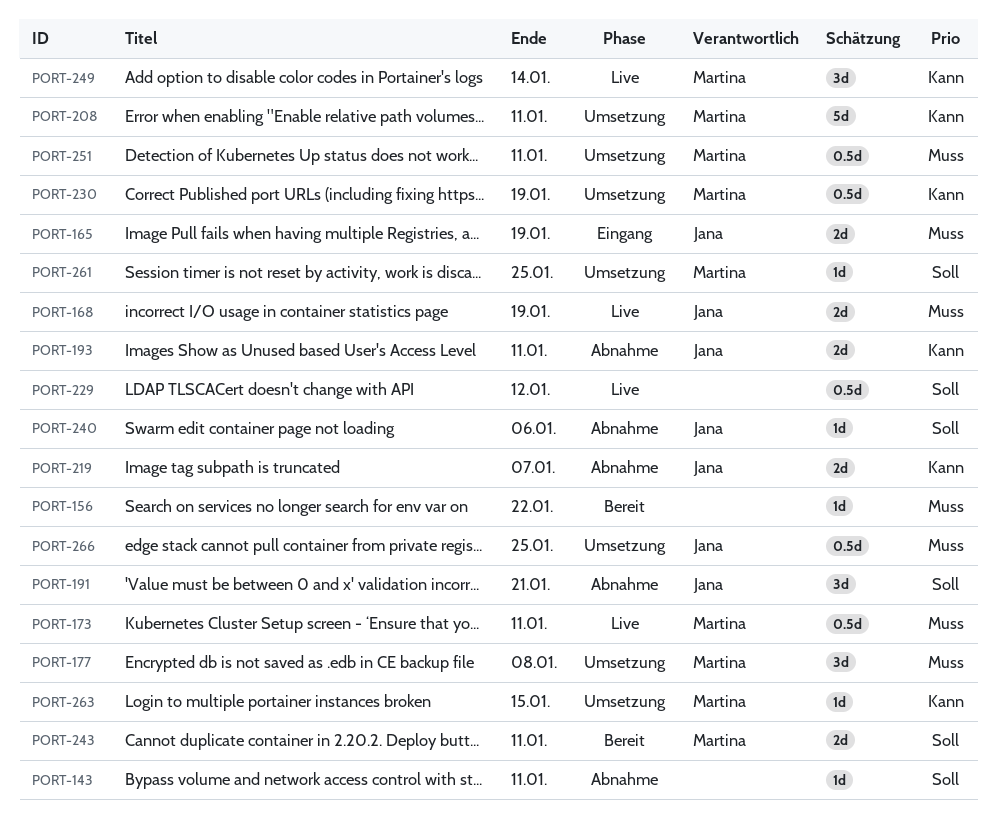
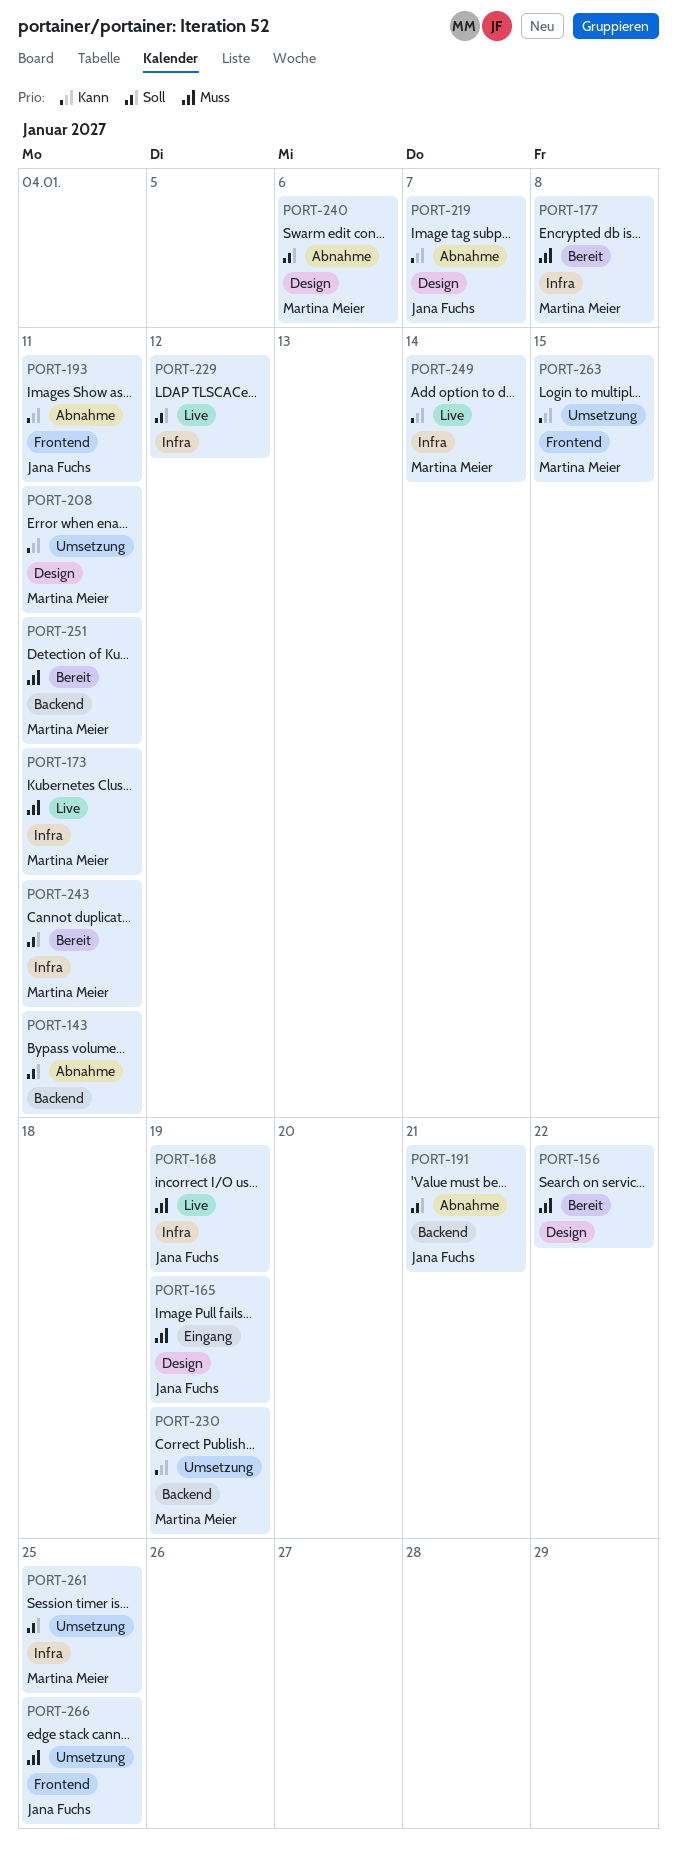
PORT-177, status: Umsetzung -> Bereit
PORT-240, owner: Jana Fuchs -> Martina Meier
PORT-251, status: Umsetzung -> Bereit

